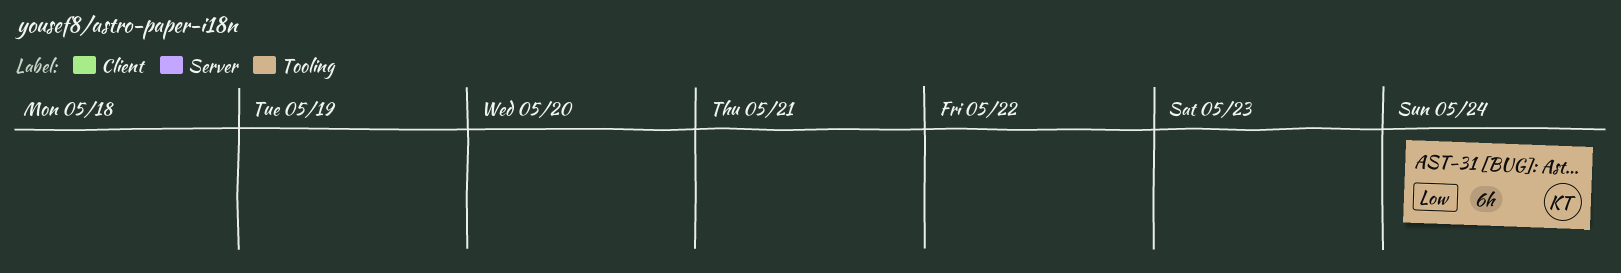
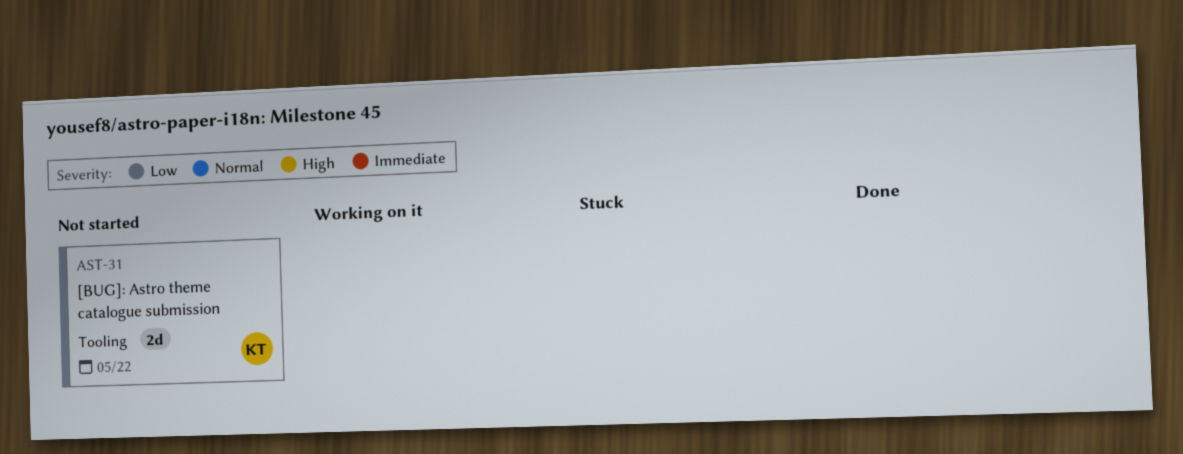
AST-31, estimate: 6h -> 2d
AST-31, due: May 24 -> May 22

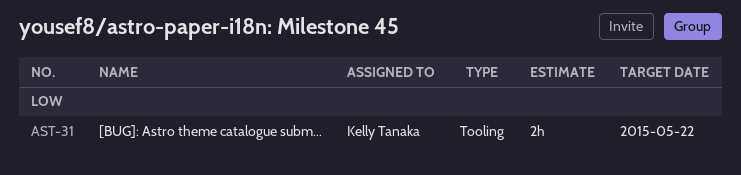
AST-31, estimate: 2d -> 2h

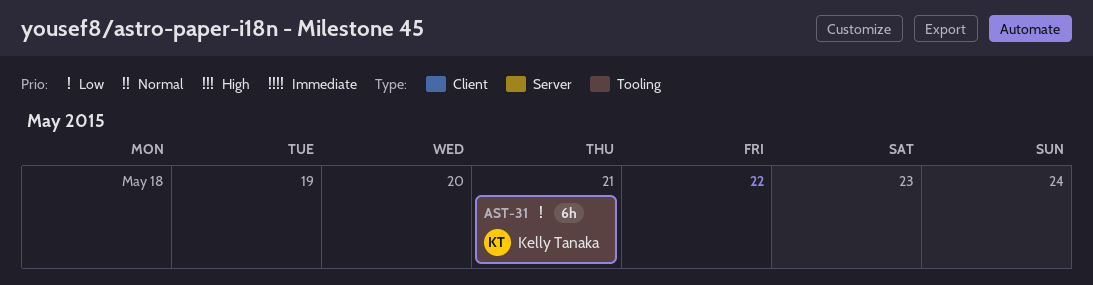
AST-31, estimate: 2h -> 6h
AST-31, due: May 22 -> May 21

